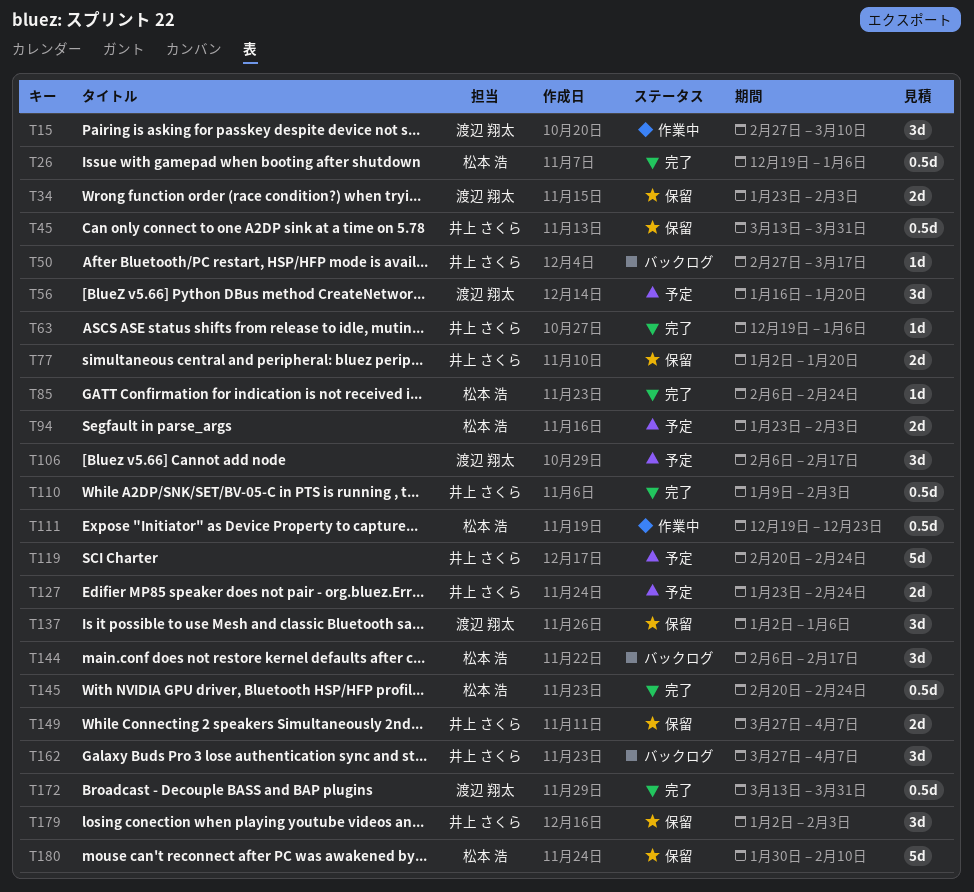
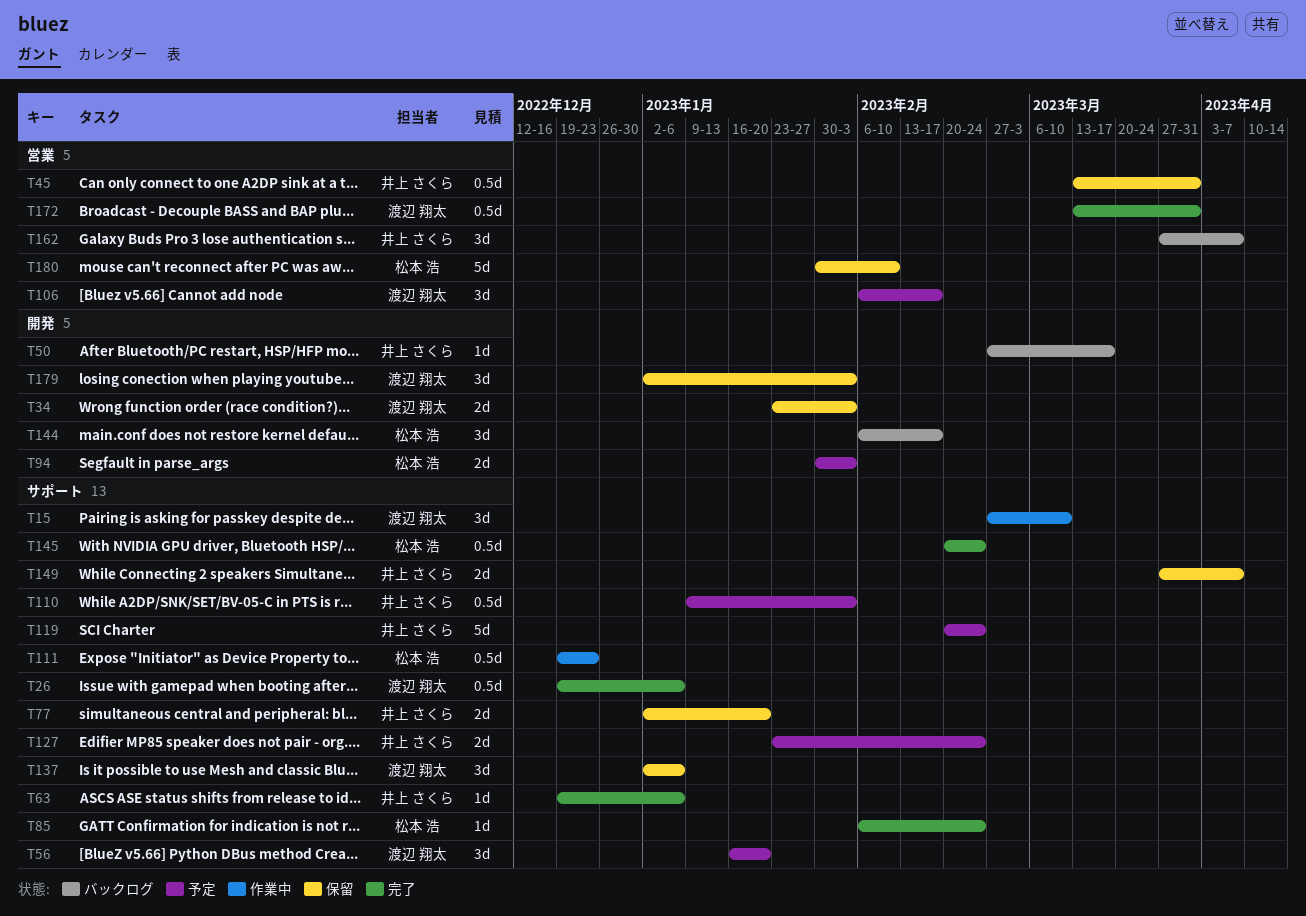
T26, owner: 松本 浩 -> 渡辺 翔太
T94, start: Jan 23 -> Jan 30
T110, status: 完了 -> 予定
T179, owner: 井上 さくら -> 渡辺 翔太

